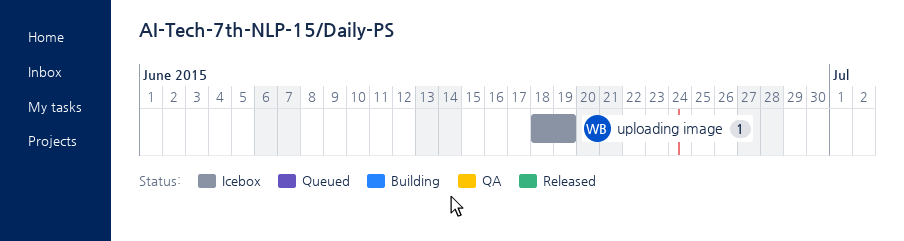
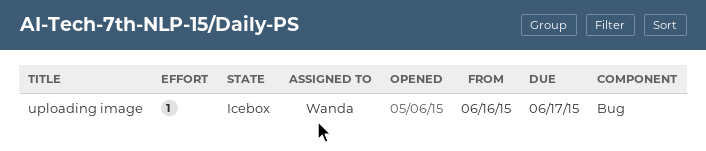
uploading image, start: Jun 18 -> Jun 16
uploading image, due: Jun 19 -> Jun 17

